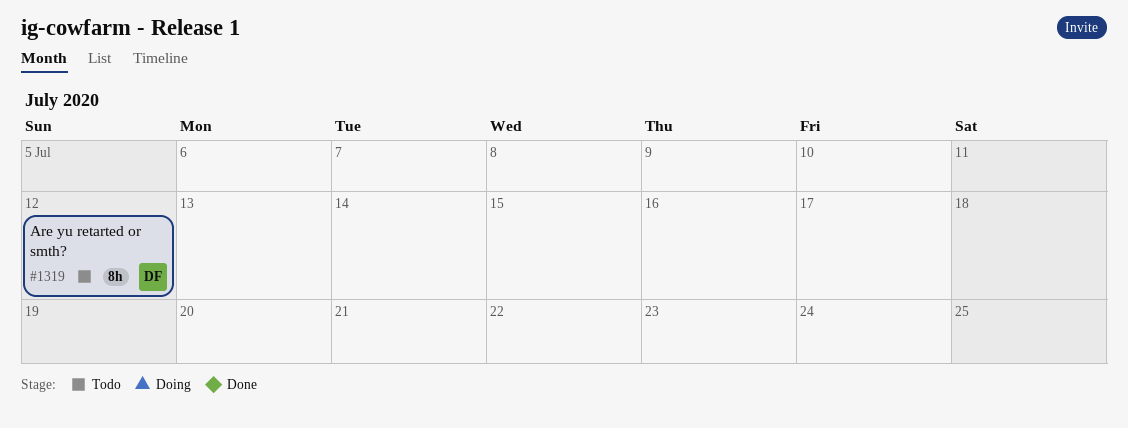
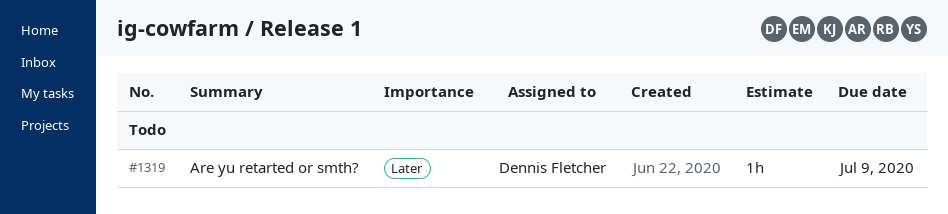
#1319, estimate: 8h -> 1h
#1319, due: Jul 12 -> Jul 9

